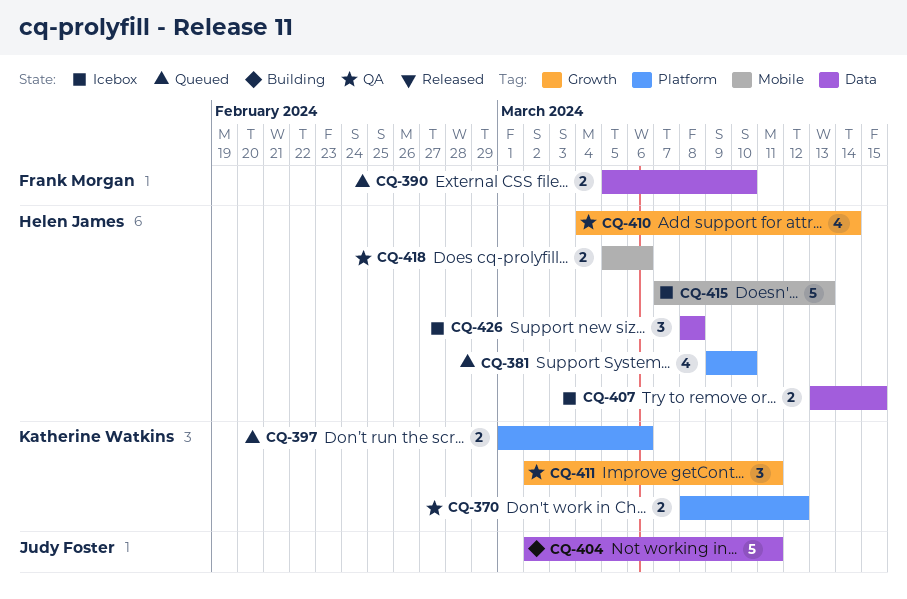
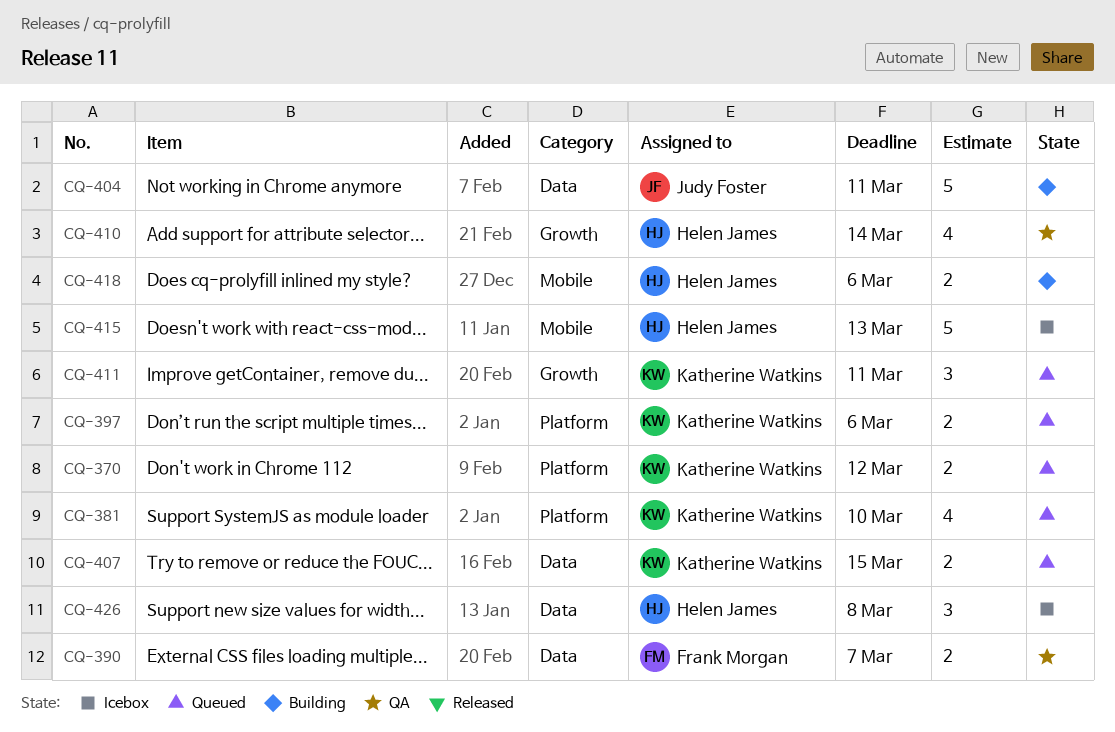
CQ-370, status: QA -> Queued
CQ-381, owner: Helen James -> Katherine Watkins
CQ-390, status: Queued -> QA
CQ-390, due: Mar 10 -> Mar 7
CQ-407, status: Icebox -> Queued
CQ-407, owner: Helen James -> Katherine Watkins
CQ-411, status: QA -> Queued
CQ-418, status: QA -> Building

